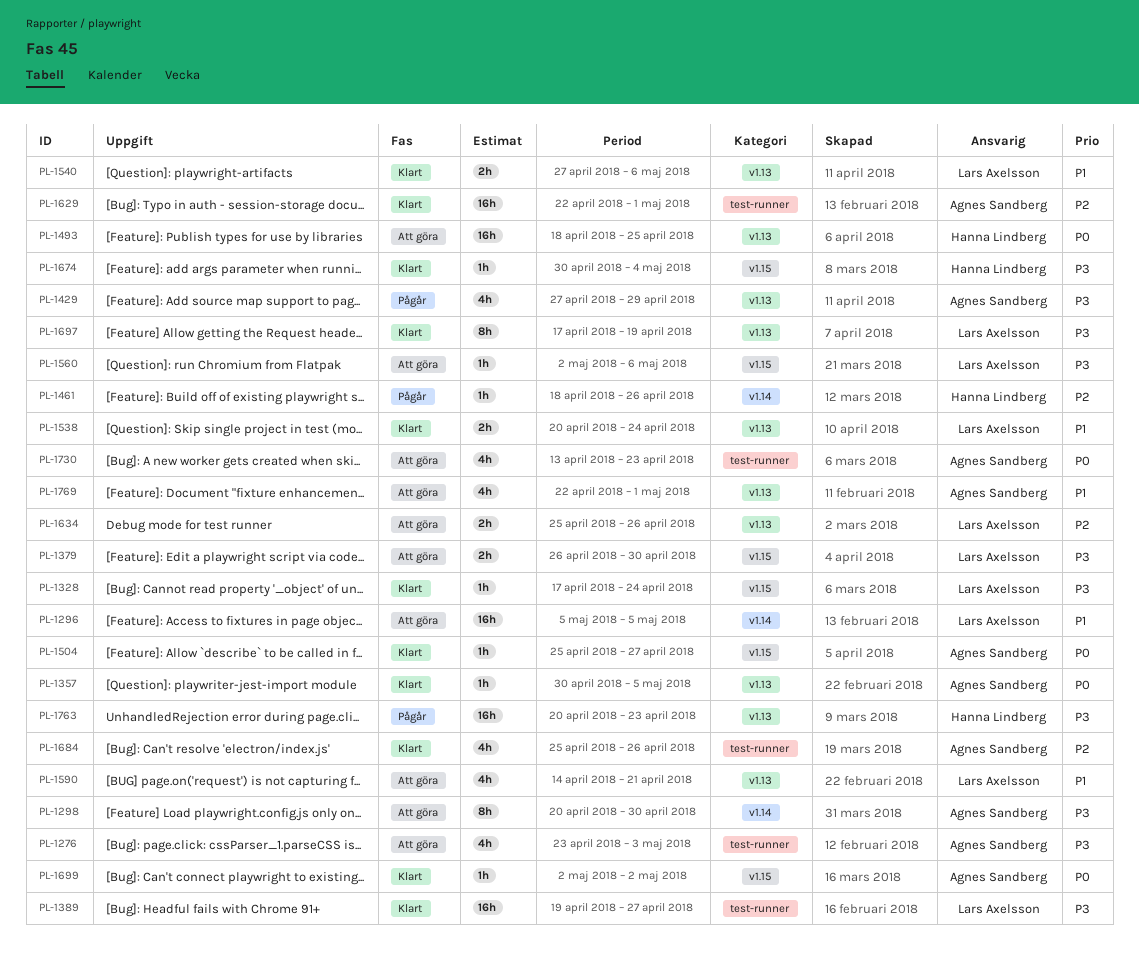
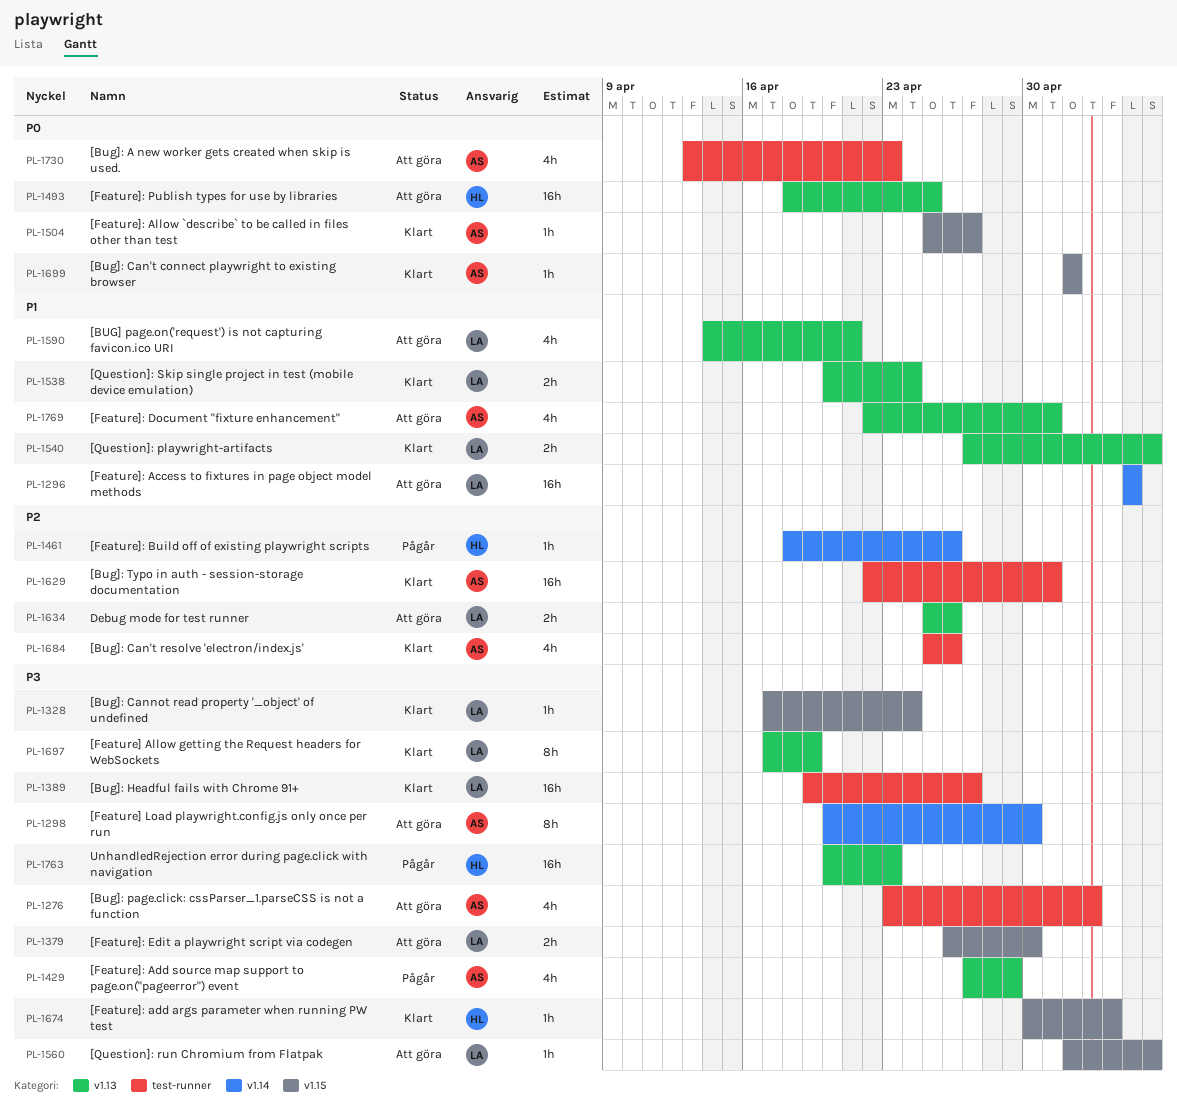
PL-1357: present -> none

